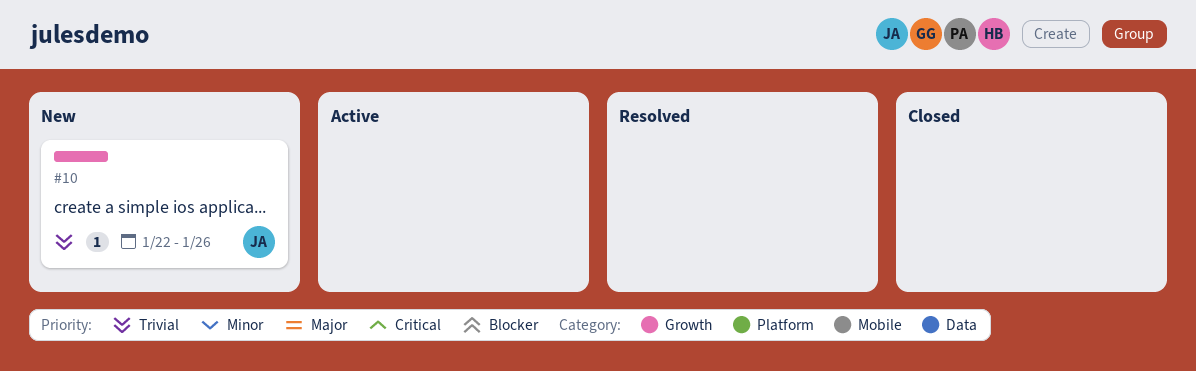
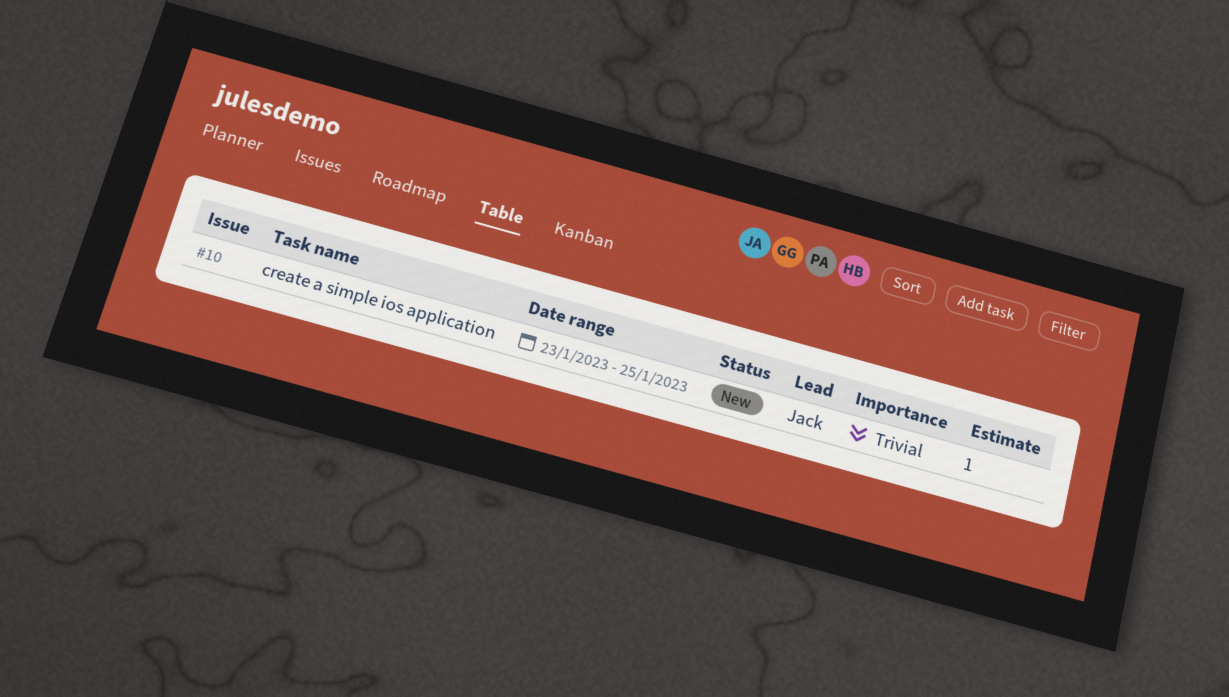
#10, start: Jan 22 -> Jan 23
#10, due: Jan 26 -> Jan 25

